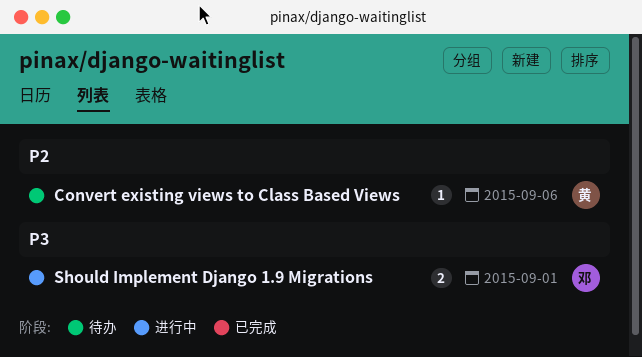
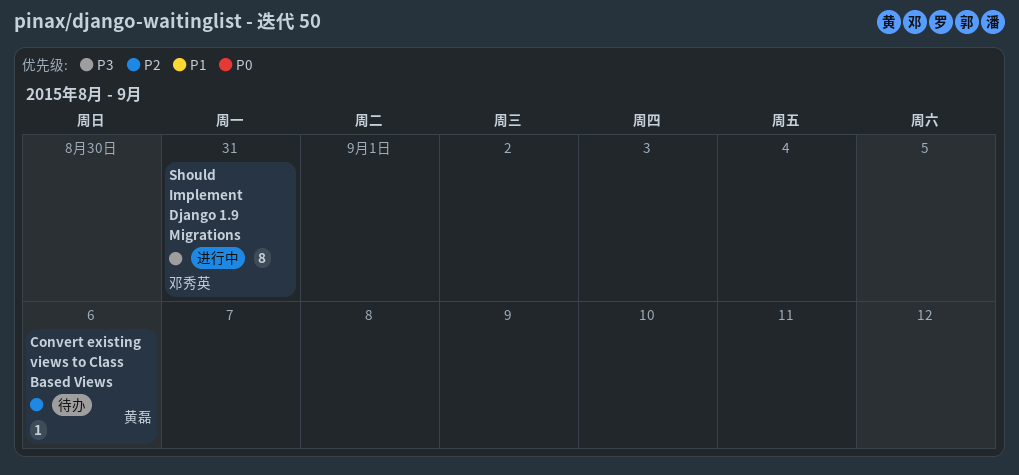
Should Implement Django 1.9 Migrations, estimate: 2 -> 8
Should Implement Django 1.9 Migrations, due: Sep 1 -> Aug 31

